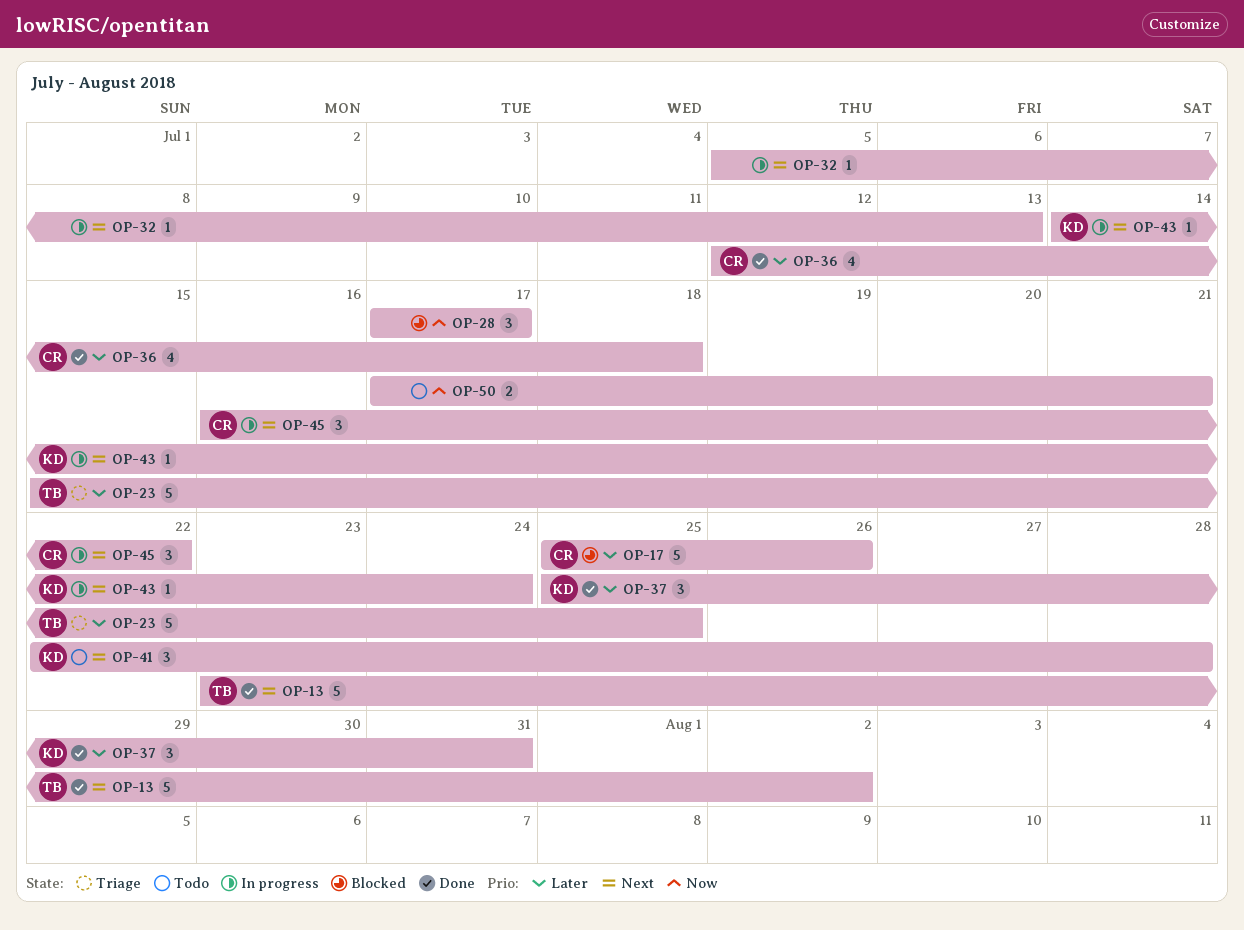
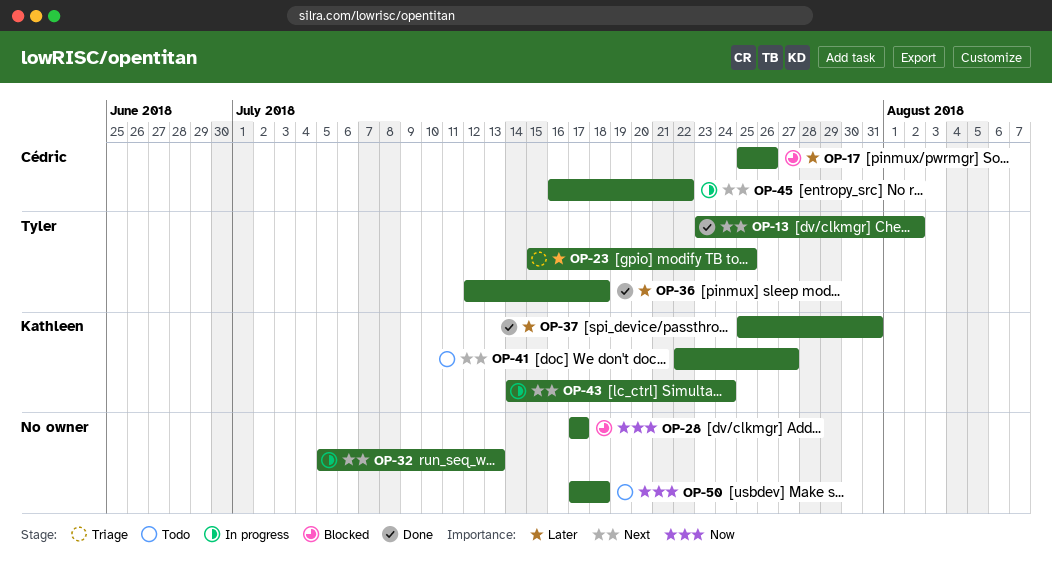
OP-36, owner: Cédric -> Tyler
OP-41, due: Jul 28 -> Jul 27
OP-50, due: Jul 21 -> Jul 18

